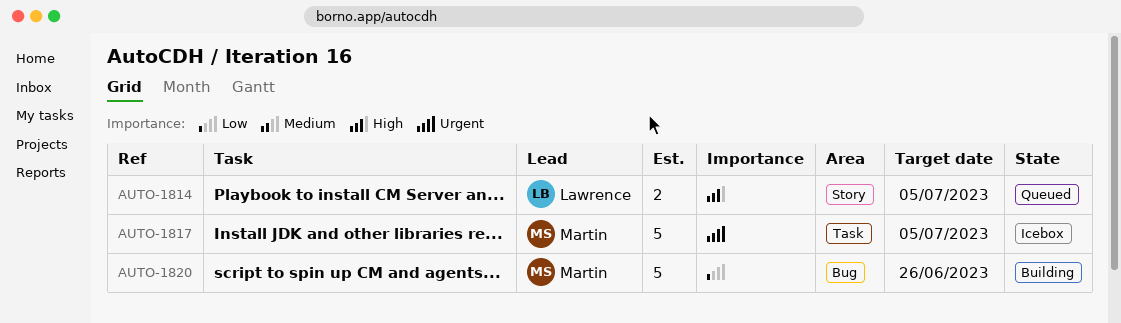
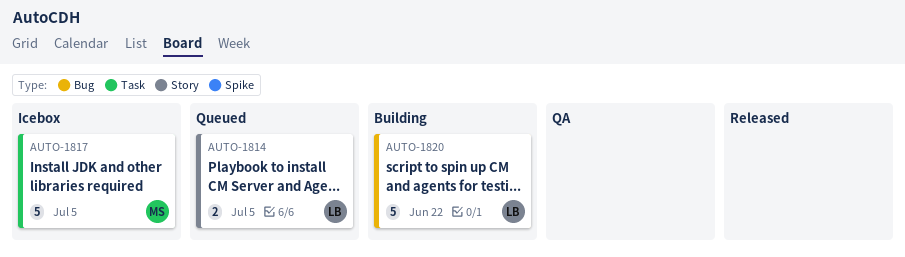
AUTO-1820, owner: Martin -> Lawrence
AUTO-1820, due: Jun 26 -> Jun 22

